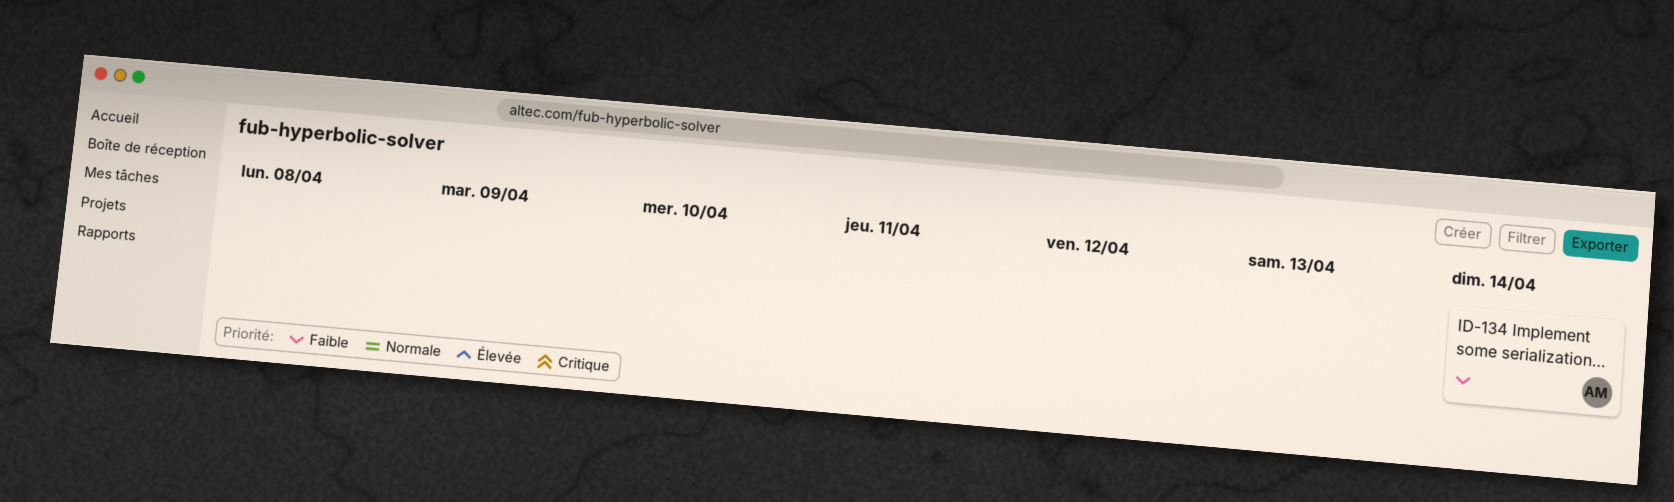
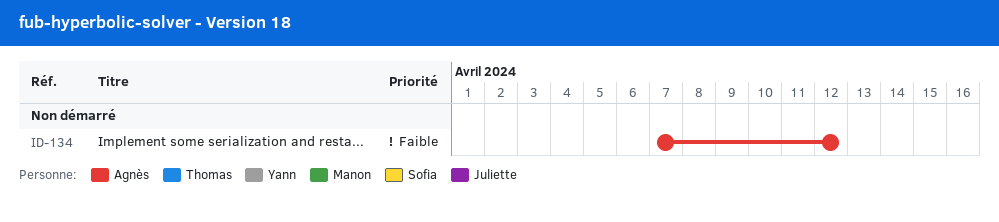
ID-134, due: Apr 14 -> Apr 12

